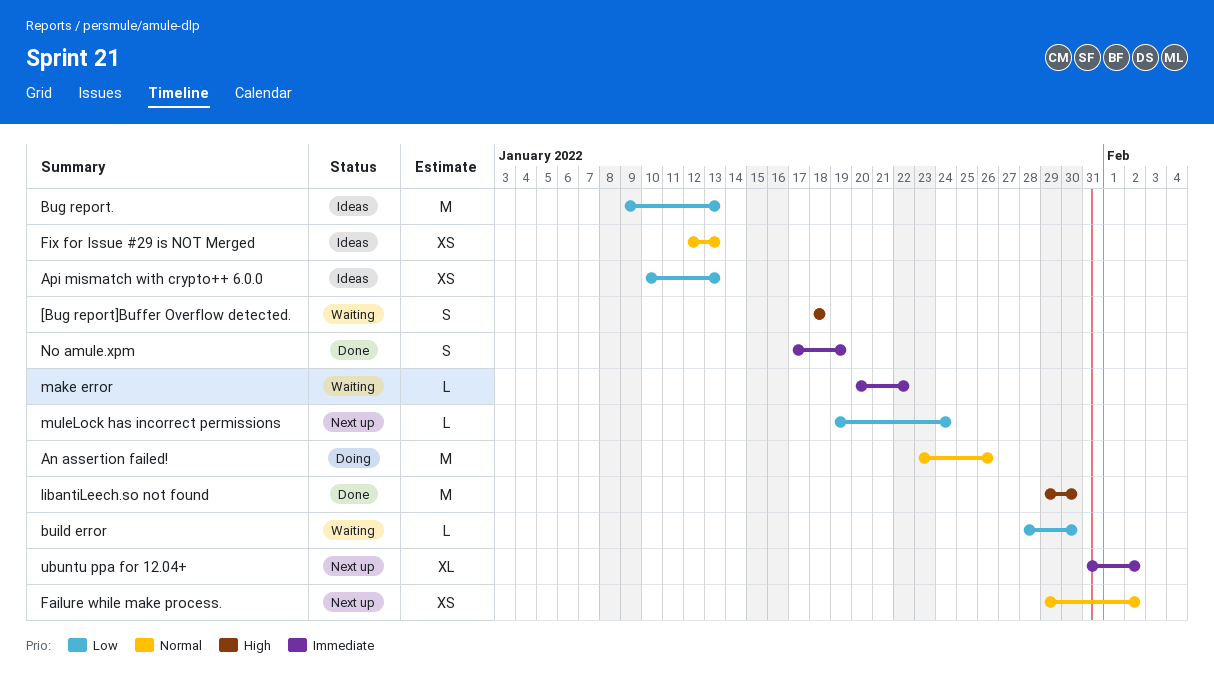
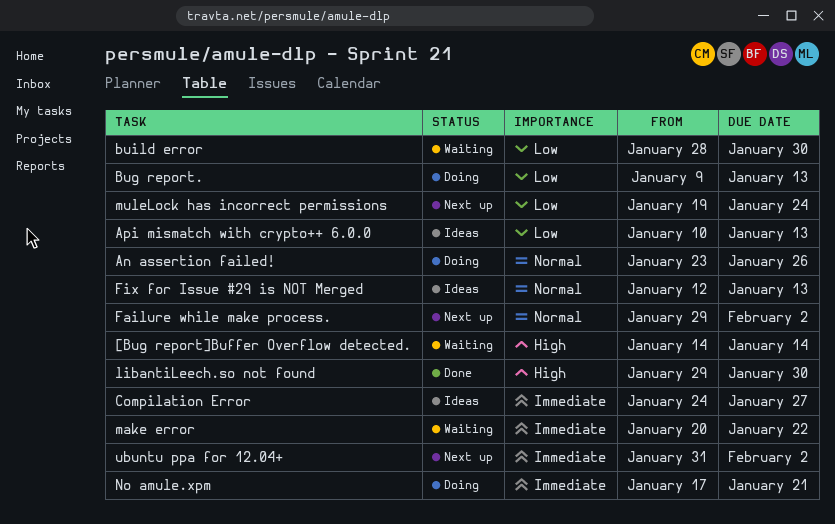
[Bug report]Buffer Overflow detected., start: Jan 18 -> Jan 14
[Bug report]Buffer Overflow detected., due: Jan 18 -> Jan 14
Bug report., status: Ideas -> Doing
Compilation Error: none -> present
No amule.xpm, status: Done -> Doing
No amule.xpm, due: Jan 19 -> Jan 21

